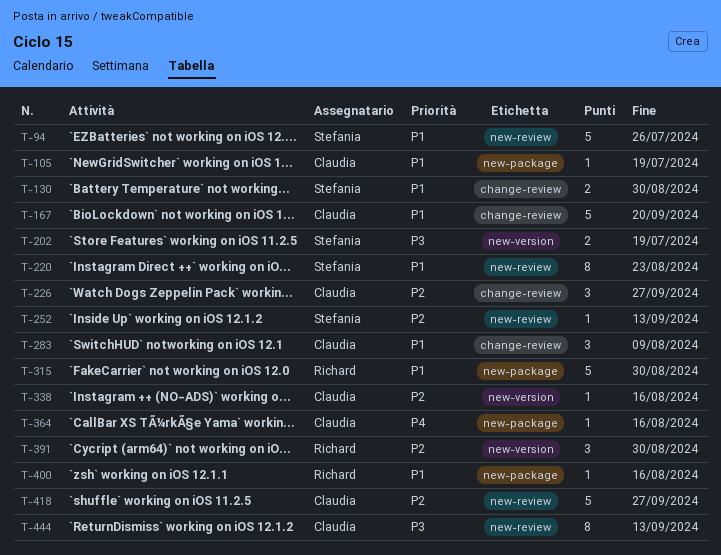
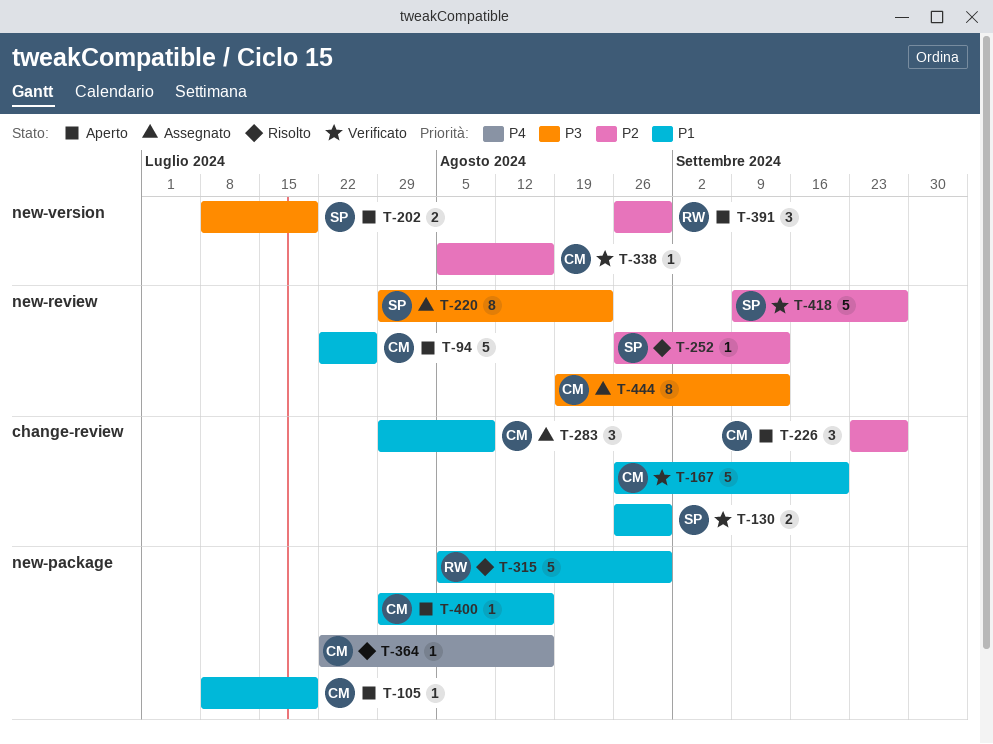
T-94, owner: Stefania -> Claudia
T-220, priority: P1 -> P3
T-400, owner: Richard -> Claudia
T-418, owner: Claudia -> Stefania

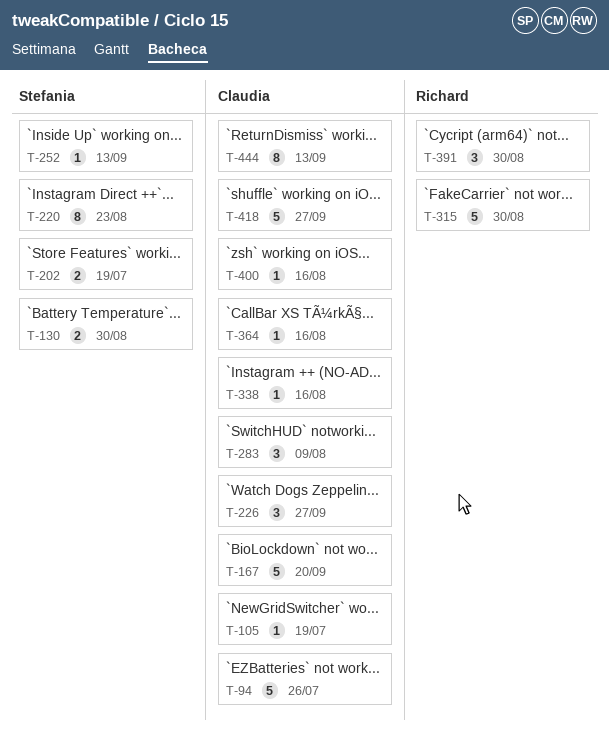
T-418, owner: Stefania -> Claudia

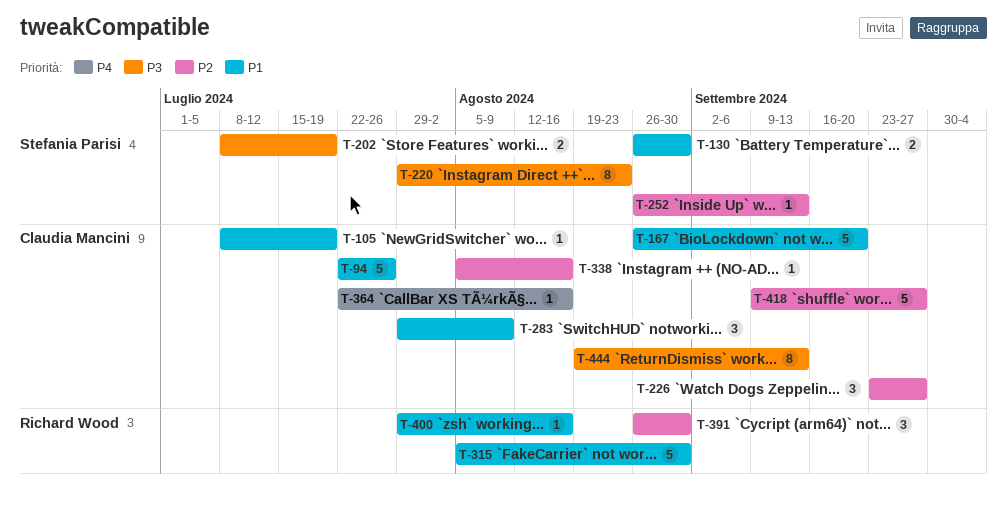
T-400, owner: Claudia Mancini -> Richard Wood

